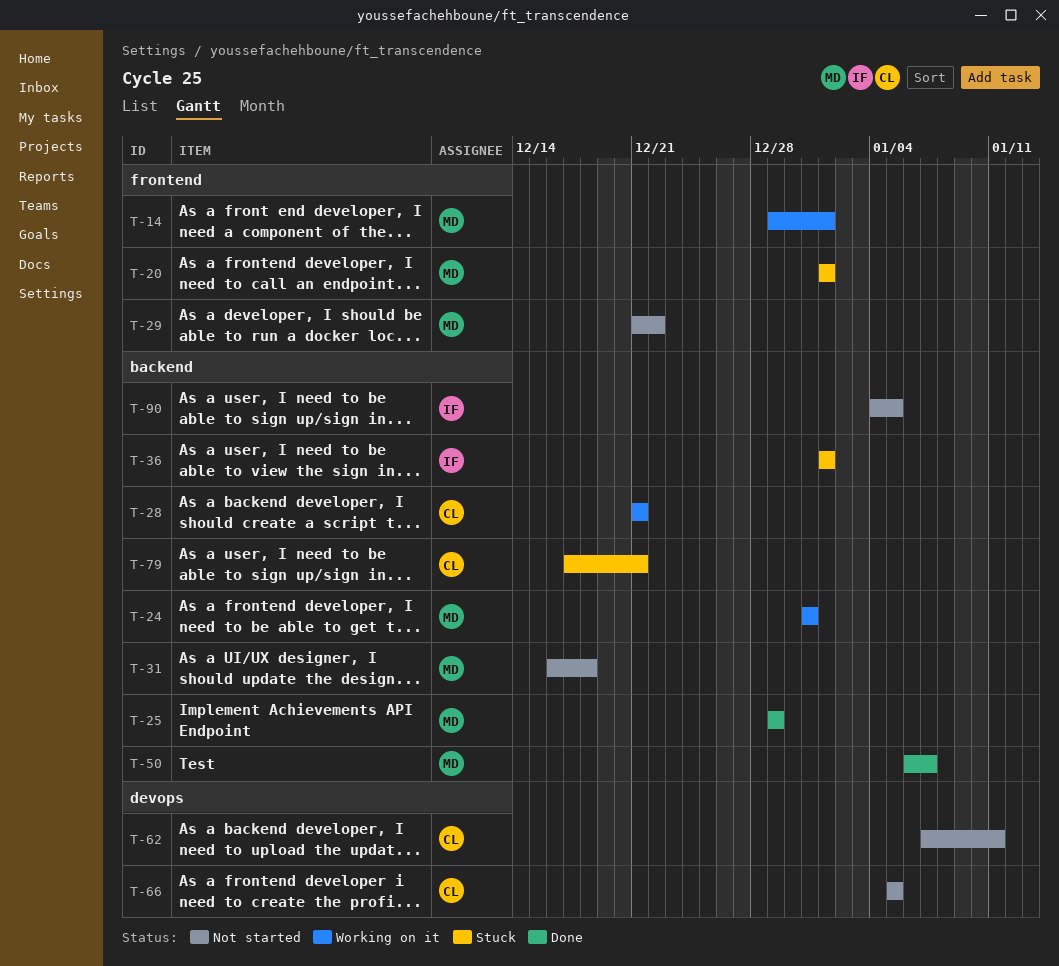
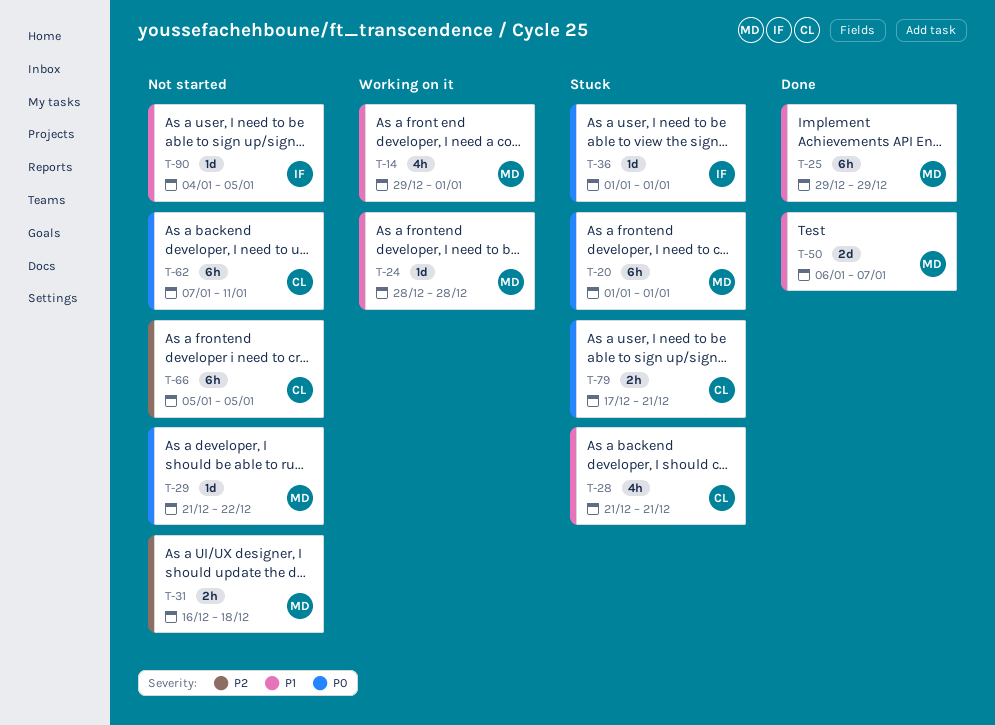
T-24, start: Dec 31 -> Dec 28
T-24, due: Dec 31 -> Dec 28
T-28, status: Working on it -> Stuck

